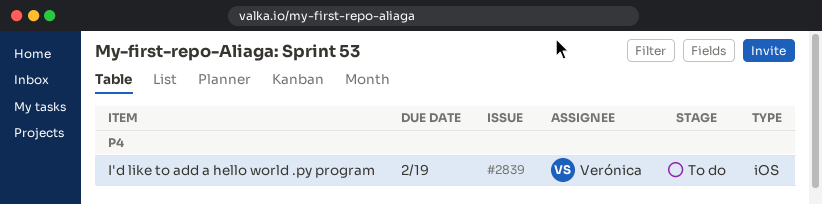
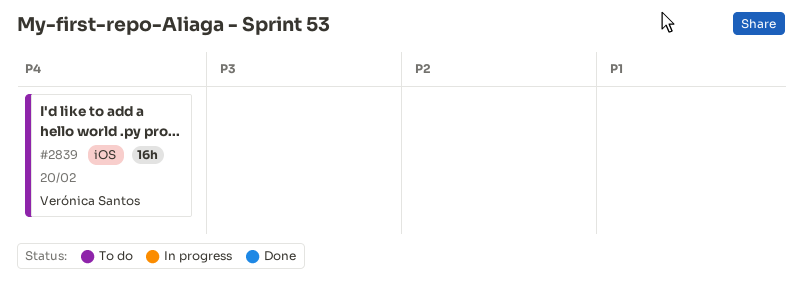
#2839, due: Feb 19 -> Feb 20

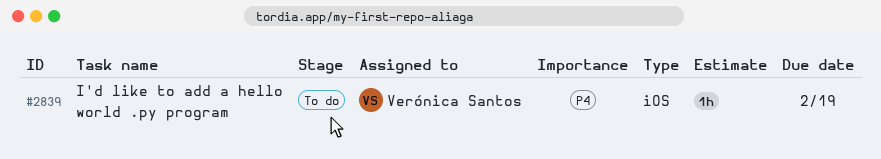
#2839, estimate: 16h -> 1h
#2839, due: Feb 20 -> Feb 19

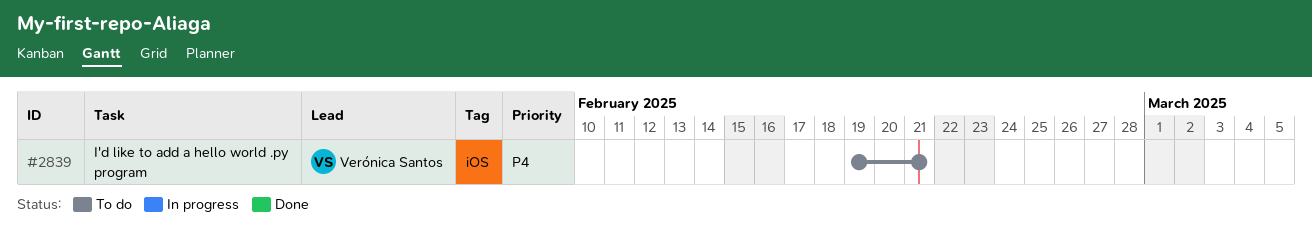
#2839, due: Feb 19 -> Feb 21

